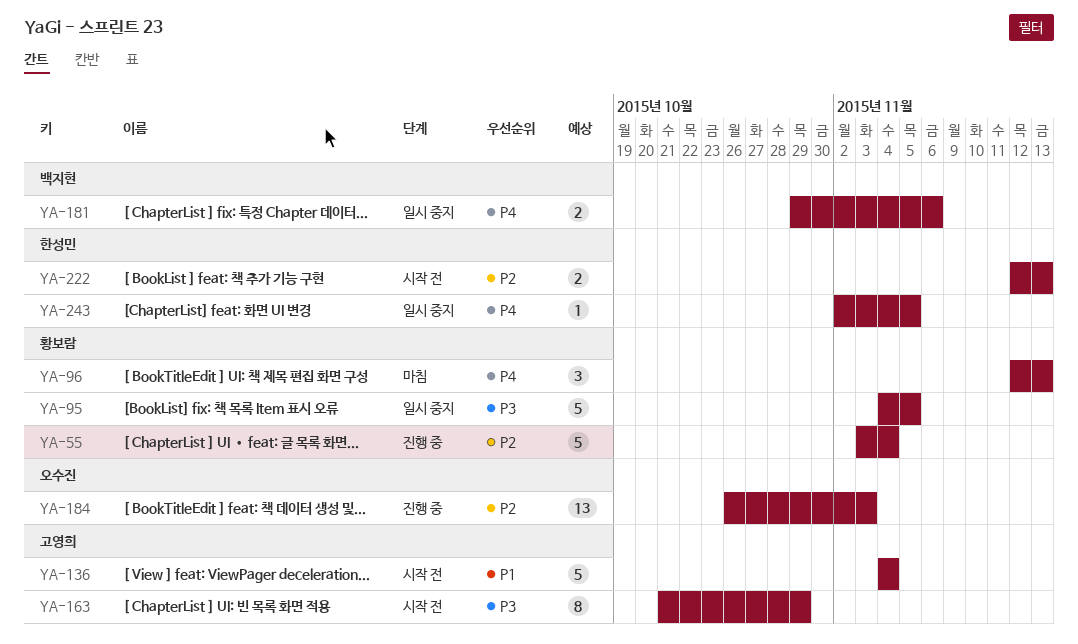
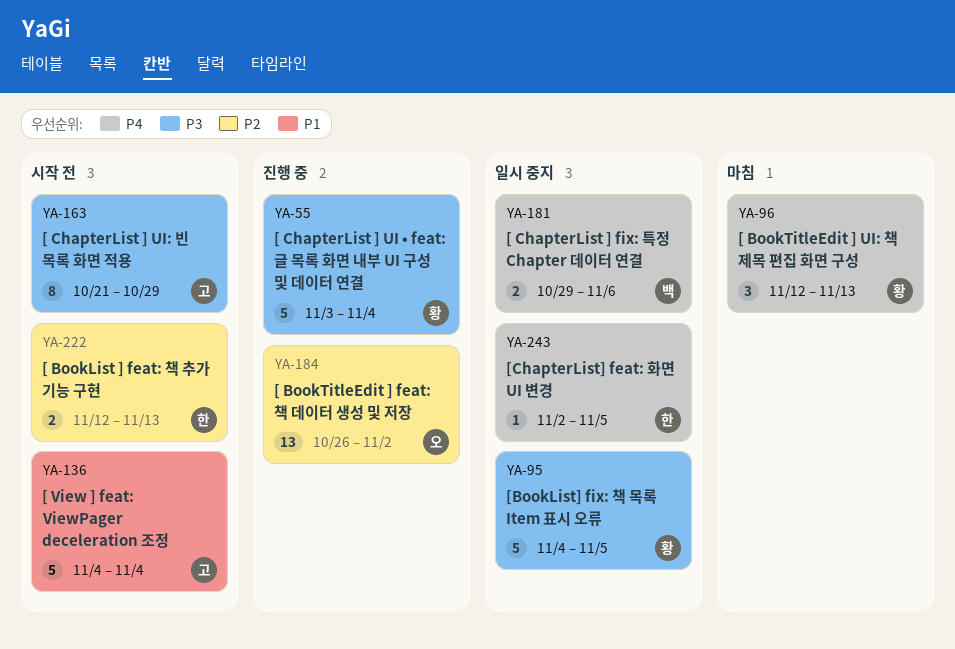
YA-55, priority: P2 -> P3
YA-184, due: Nov 3 -> Nov 2

